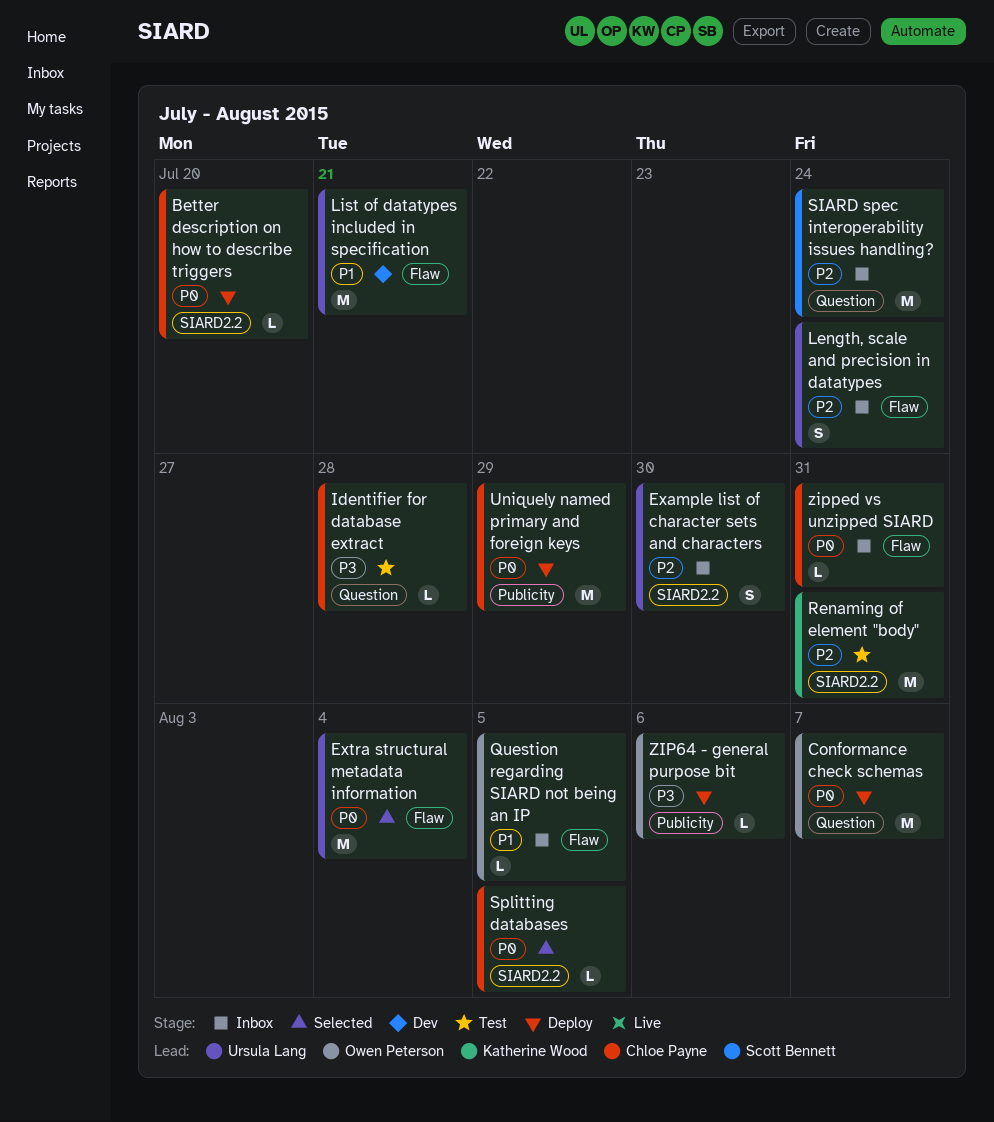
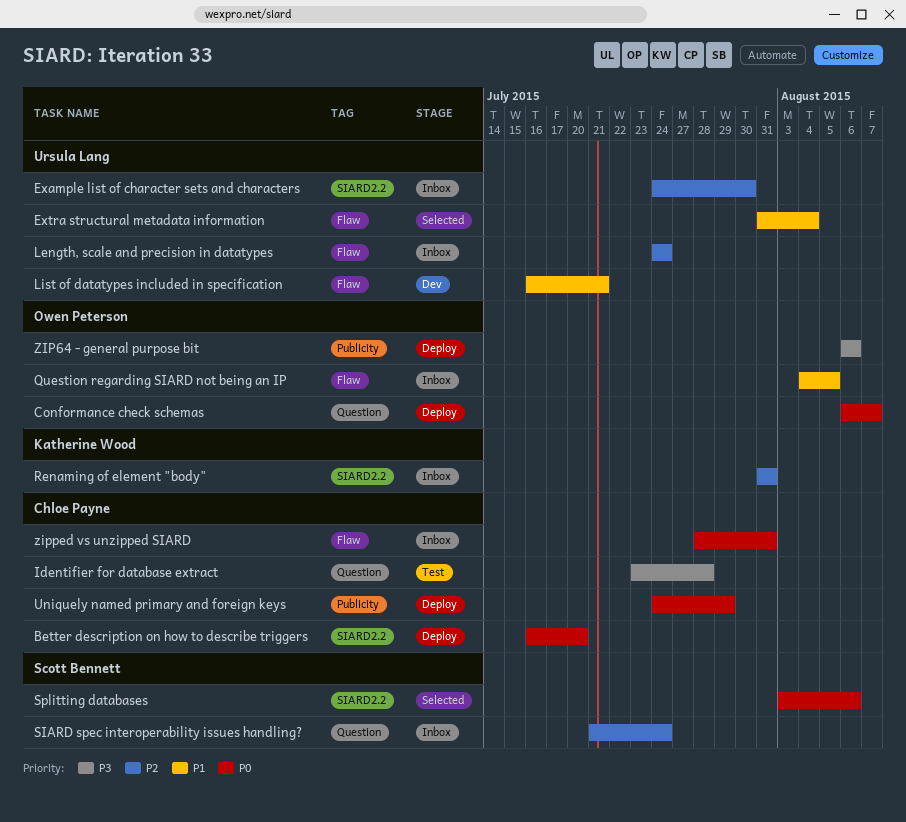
Extra structural metadata information, priority: P0 -> P1
Renaming of element "body", status: Test -> Inbox
Splitting databases, owner: Chloe Payne -> Scott Bennett
Splitting databases, due: Aug 5 -> Aug 6

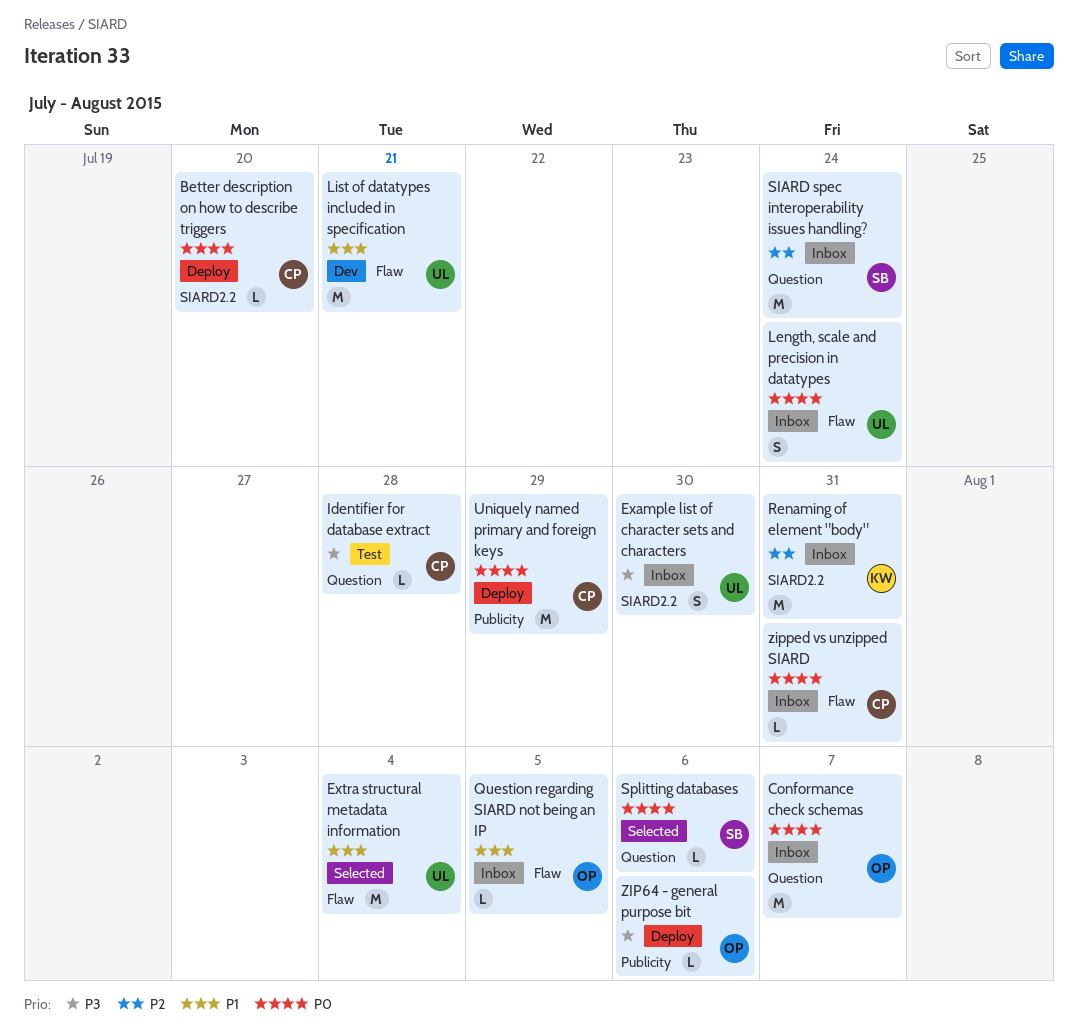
Conformance check schemas, status: Deploy -> Inbox
Example list of character sets and characters, priority: P2 -> P3
Length, scale and precision in datatypes, priority: P2 -> P0
Splitting databases, label: SIARD2.2 -> Question

